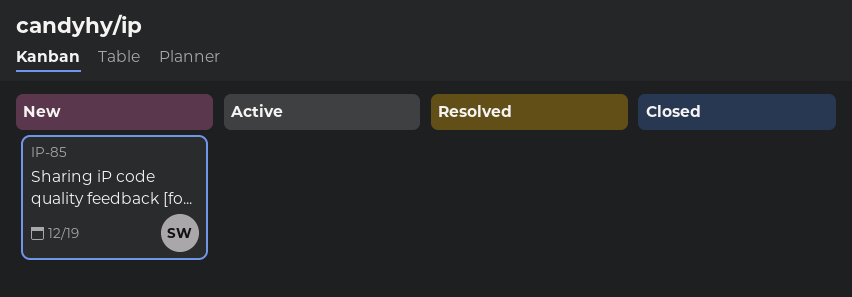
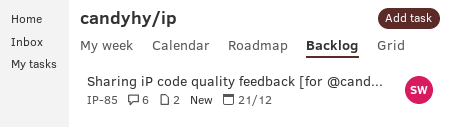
IP-85, due: Dec 19 -> Dec 21

